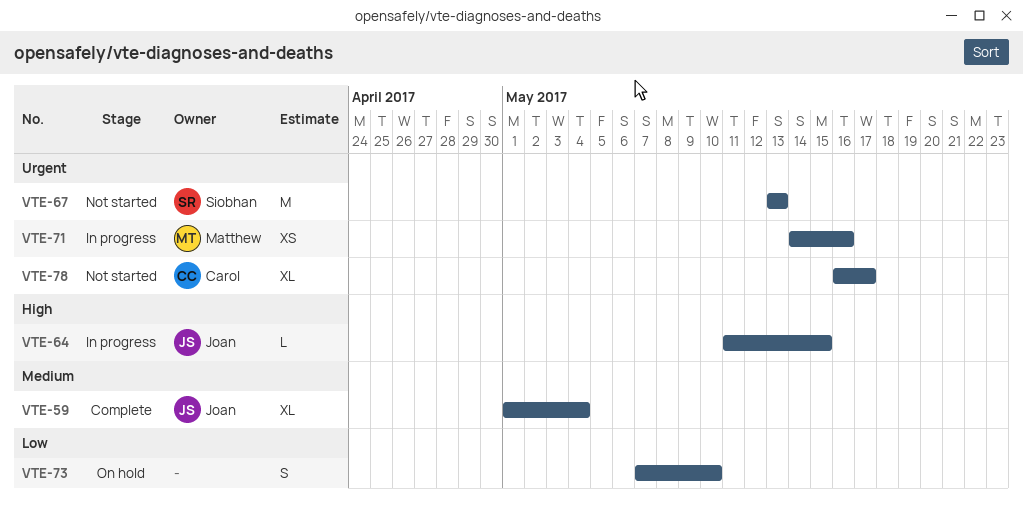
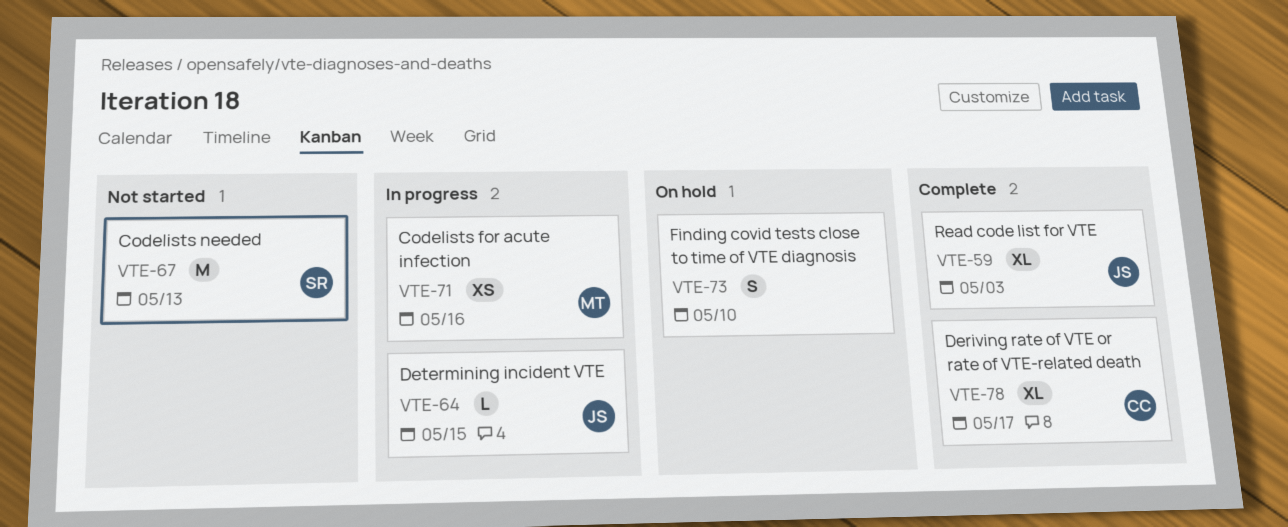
VTE-59, due: May 4 -> May 3
VTE-78, status: Not started -> Complete

